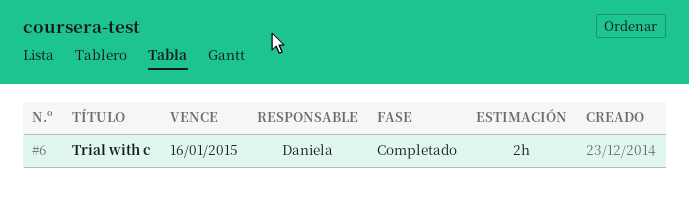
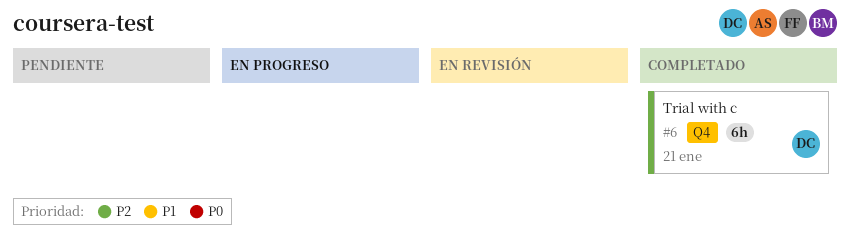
#6, estimate: 2h -> 6h
#6, due: Jan 16 -> Jan 21

